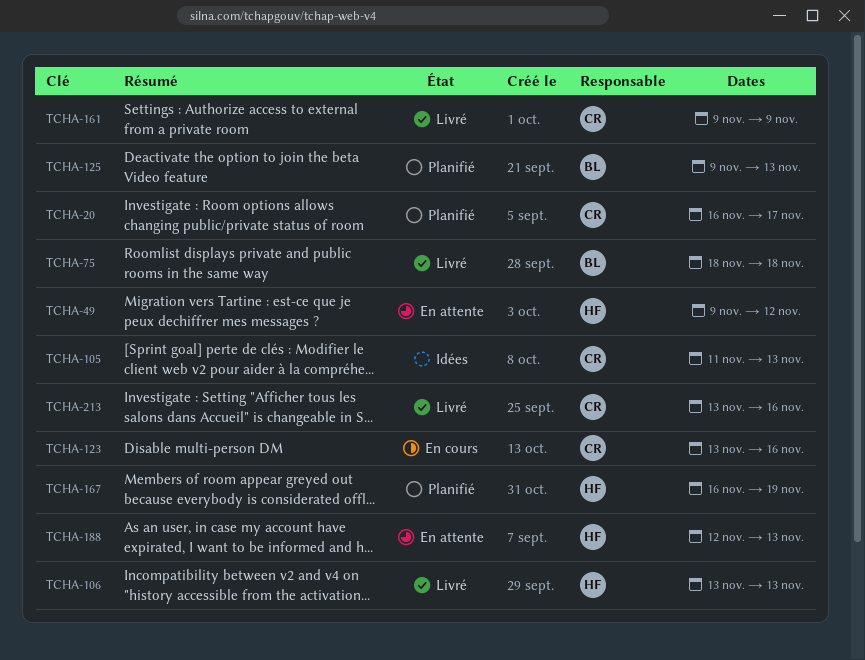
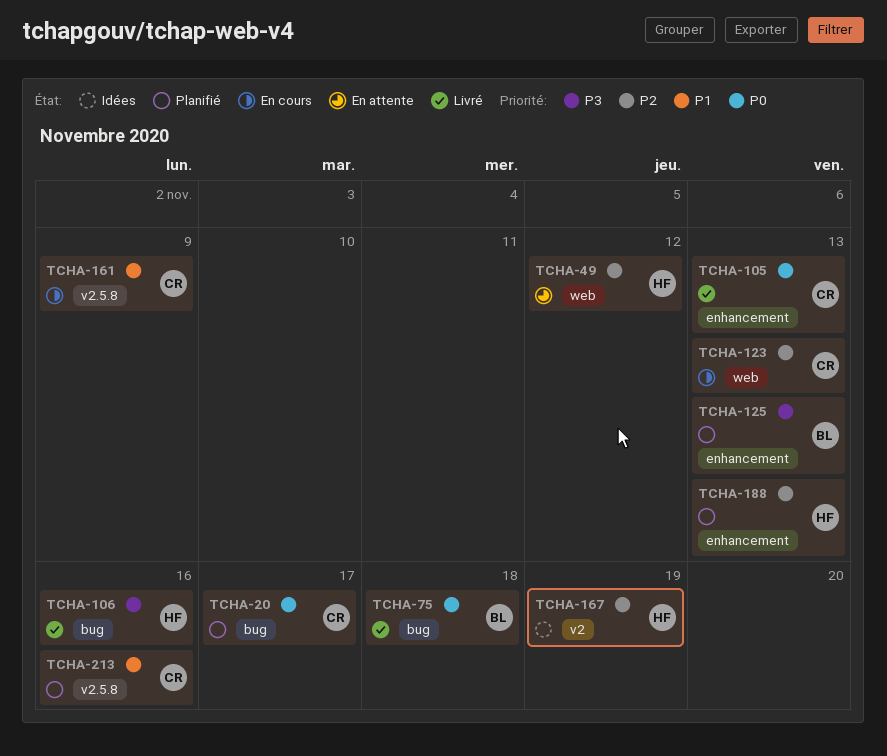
TCHA-105, status: Idées -> Livré
TCHA-106, due: Nov 13 -> Nov 16
TCHA-123, due: Nov 16 -> Nov 13
TCHA-161, status: Livré -> En cours
TCHA-167, status: Planifié -> Idées
TCHA-188, status: En attente -> Planifié
TCHA-213, status: Livré -> Planifié

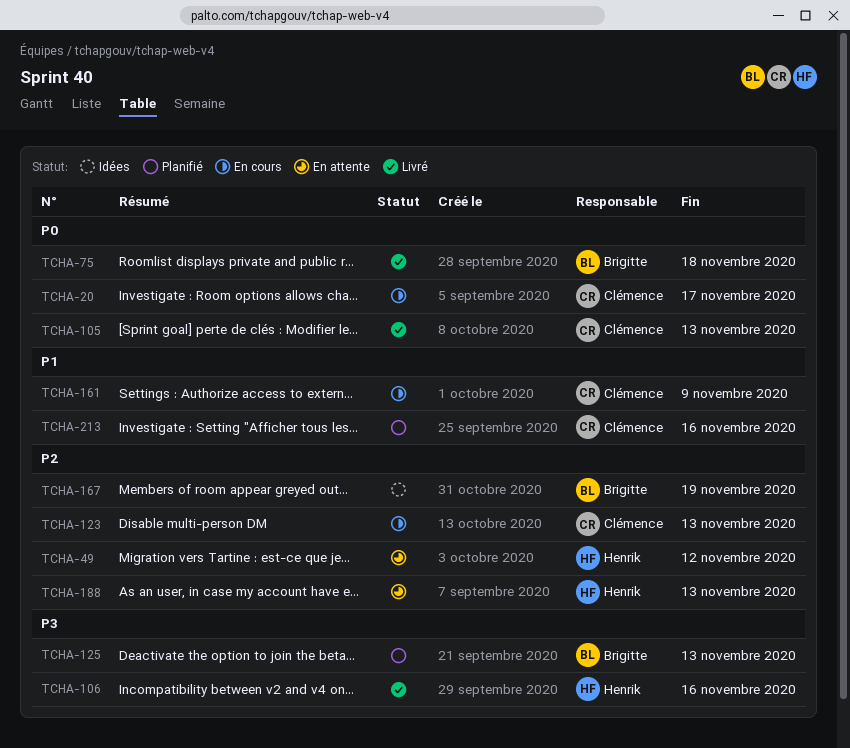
TCHA-20, status: Planifié -> En cours
TCHA-167, owner: Henrik -> Brigitte
TCHA-188, status: Planifié -> En attente

